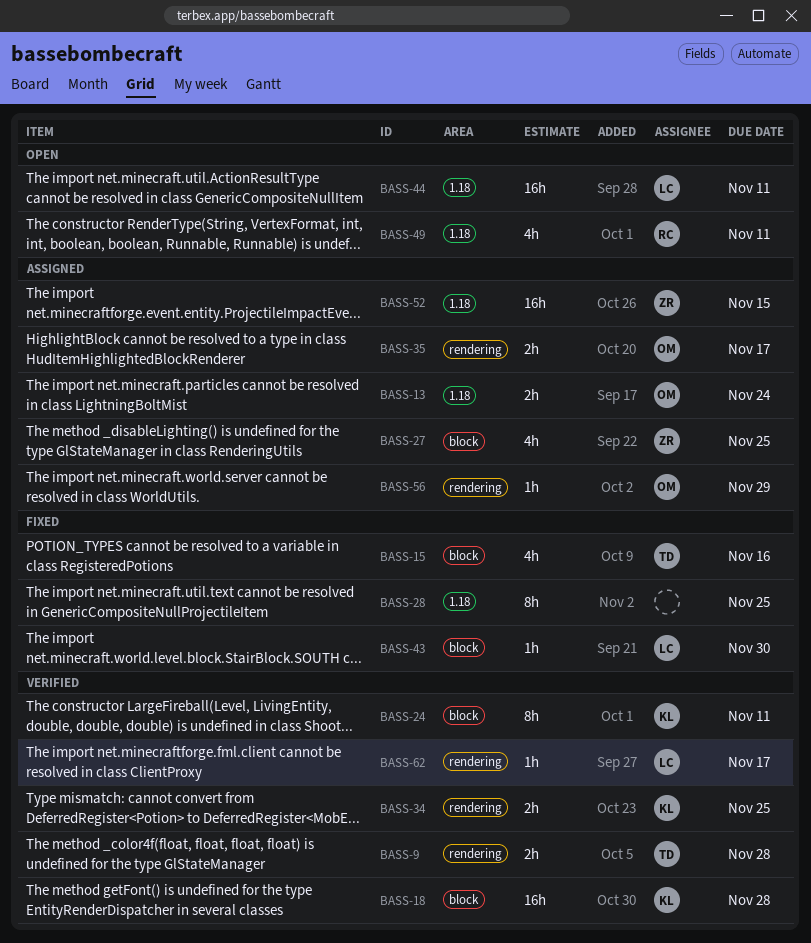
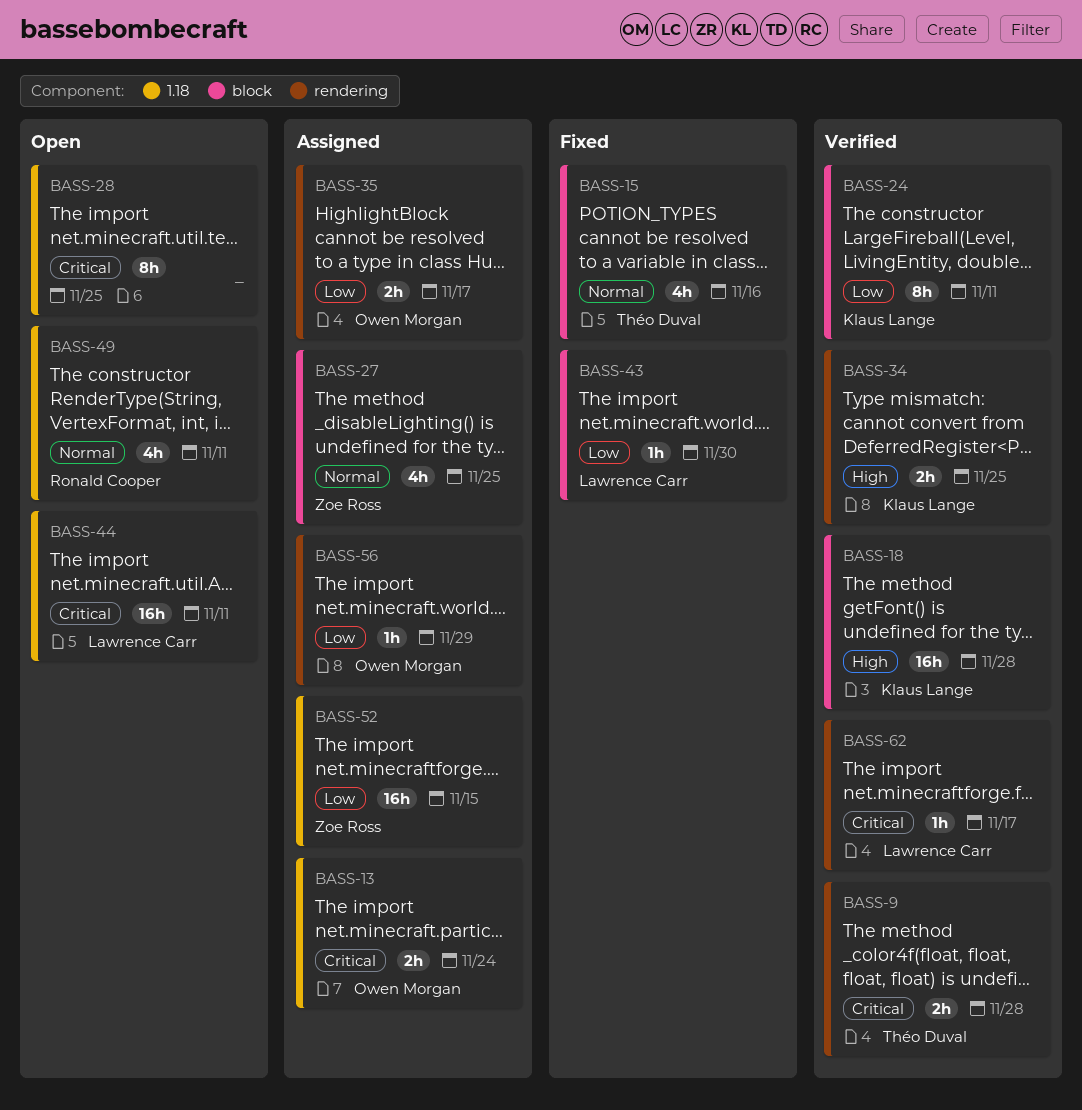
BASS-28, status: Fixed -> Open

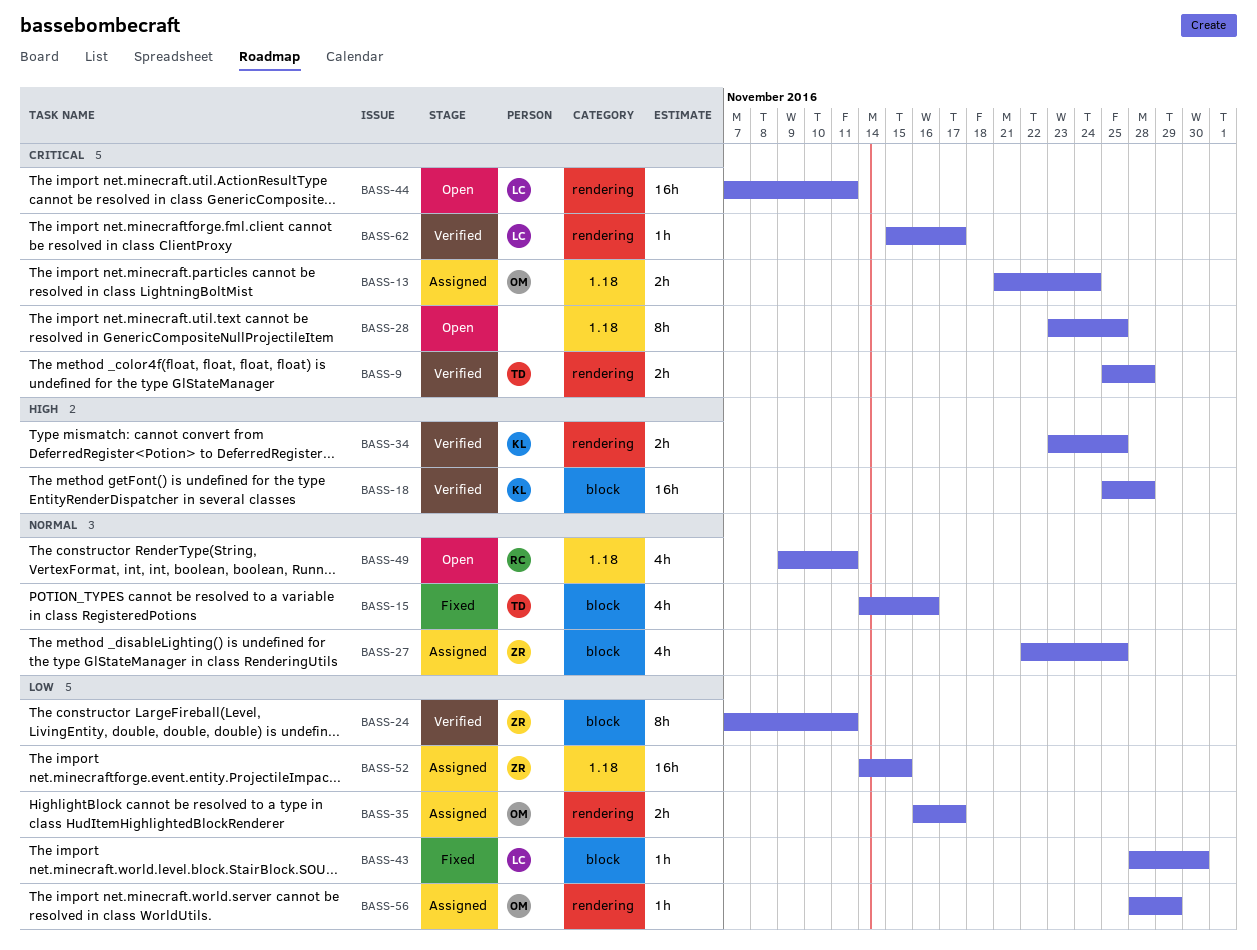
BASS-24, owner: Klaus Lange -> Zoe Ross
BASS-44, label: 1.18 -> rendering

